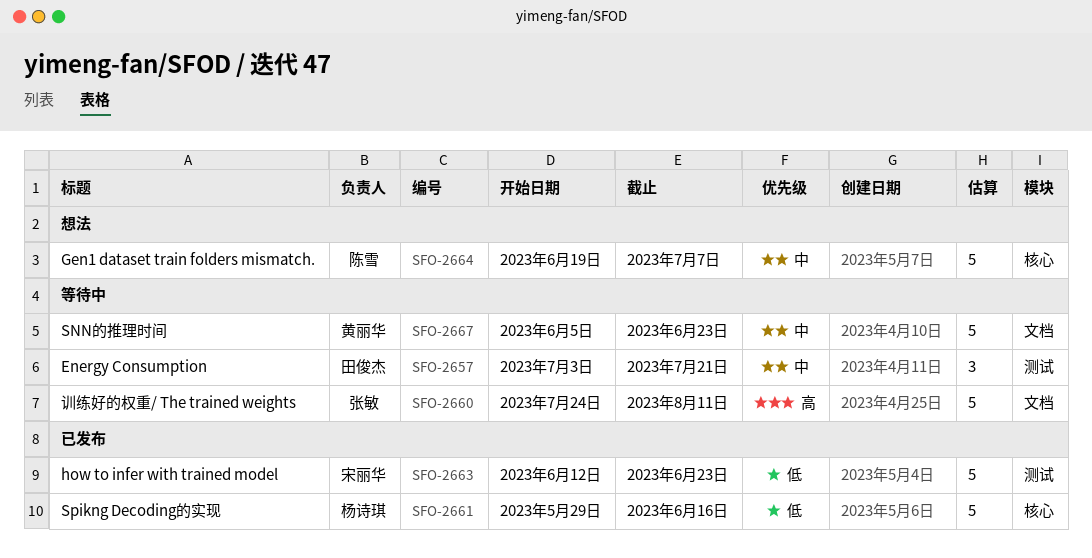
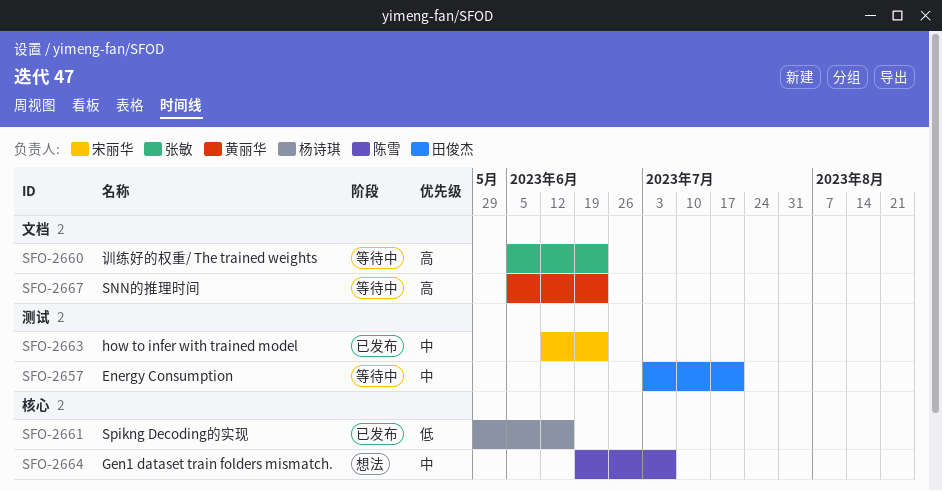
SFO-2660, start: Jul 24 -> Jun 5
SFO-2660, due: Aug 11 -> Jun 23
SFO-2663, priority: 低 -> 中
SFO-2667, priority: 中 -> 高

